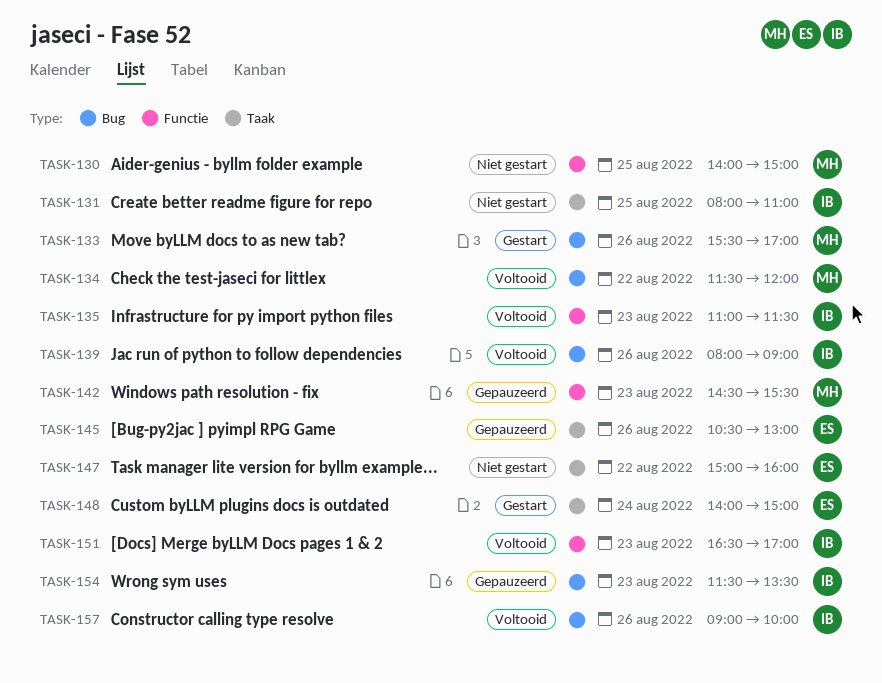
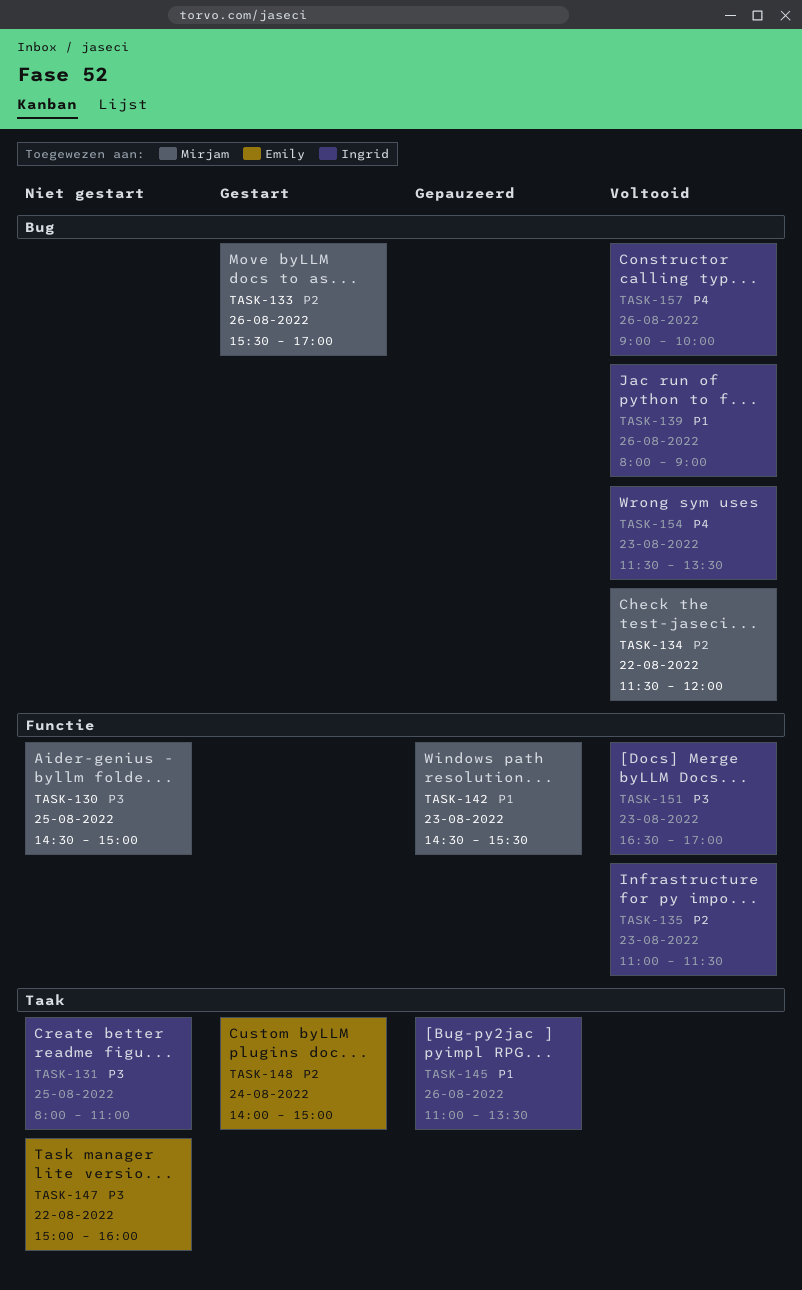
TASK-130, begins: 14:00 -> 14:30
TASK-145, owner: Emily -> Ingrid
TASK-145, begins: 10:30 -> 11:00
TASK-145, ends: 13:00 -> 13:30
TASK-154, status: Gepauzeerd -> Voltooid

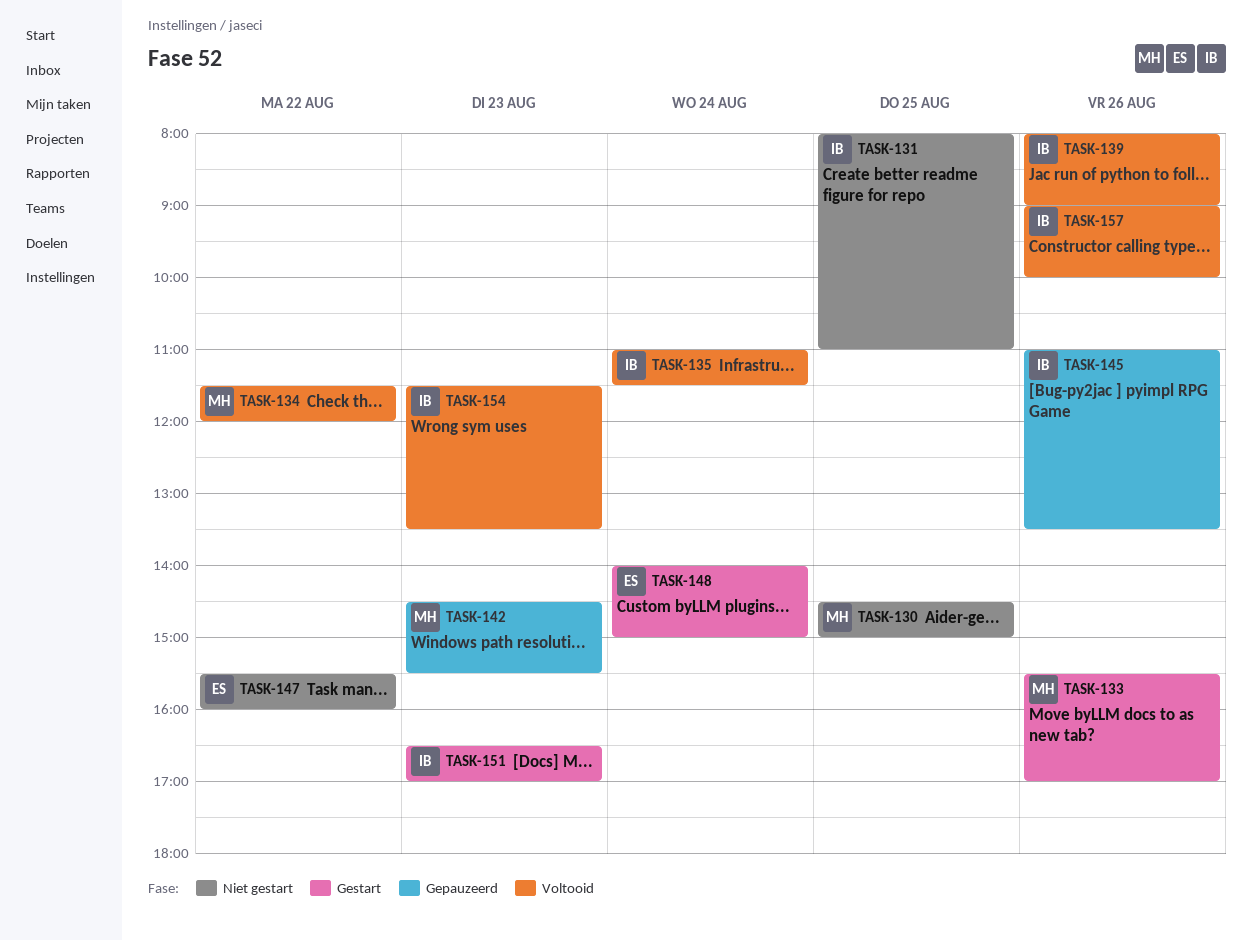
TASK-135, day: Aug 23 -> Aug 24
TASK-147, begins: 15:00 -> 15:30
TASK-151, status: Voltooid -> Gestart

